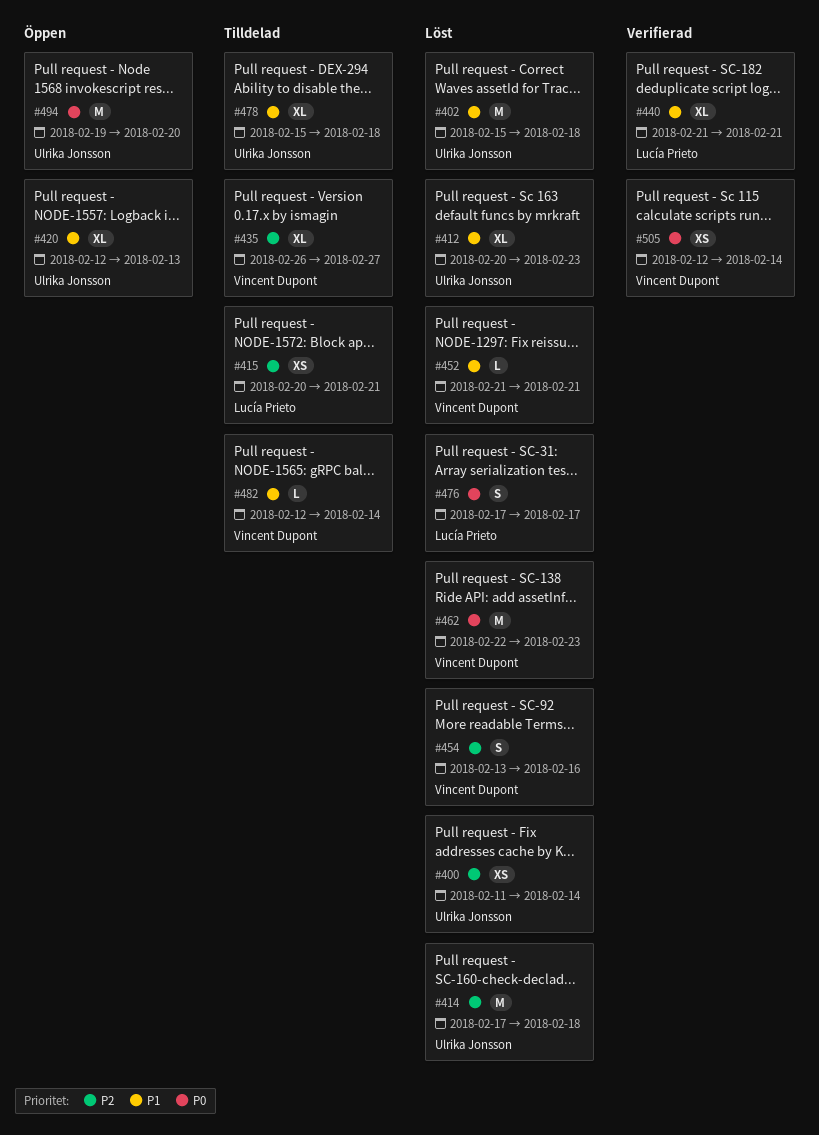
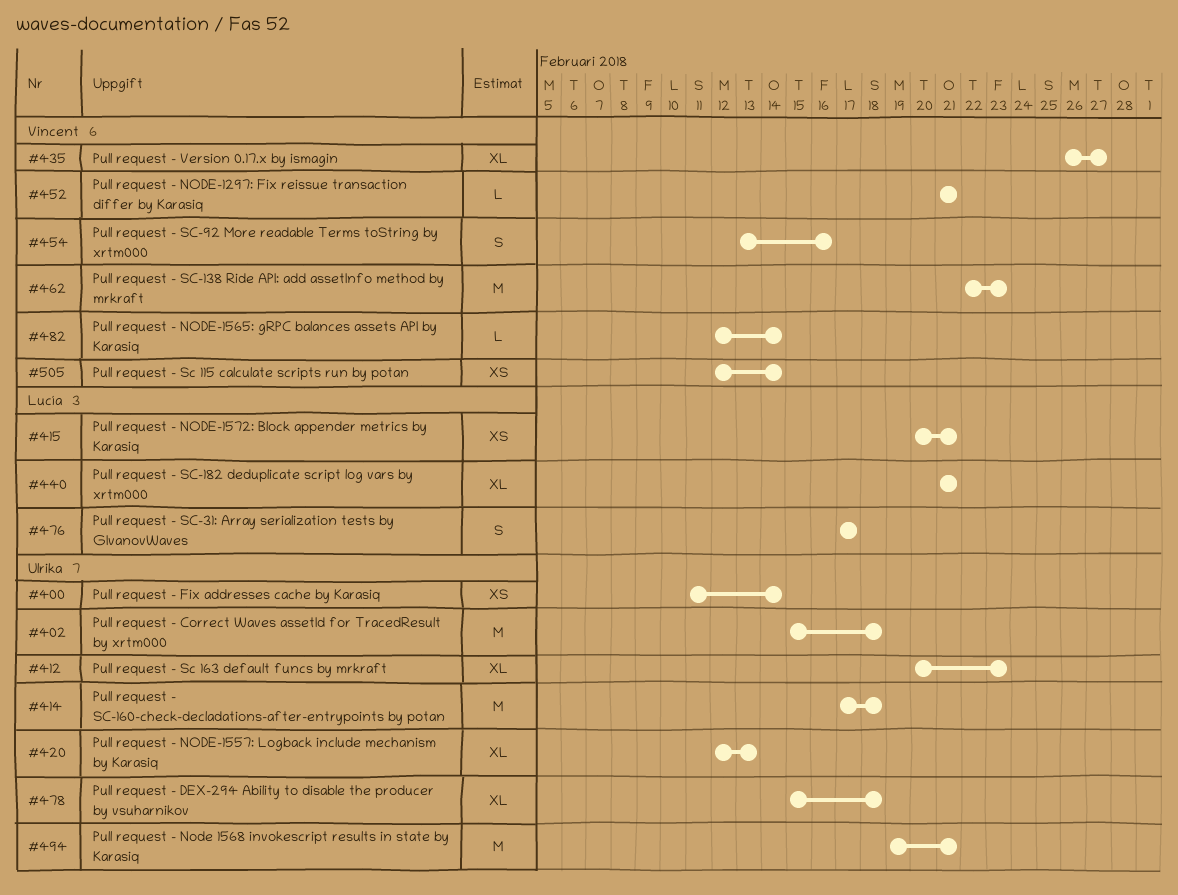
#494, due: Feb 20 -> Feb 21

